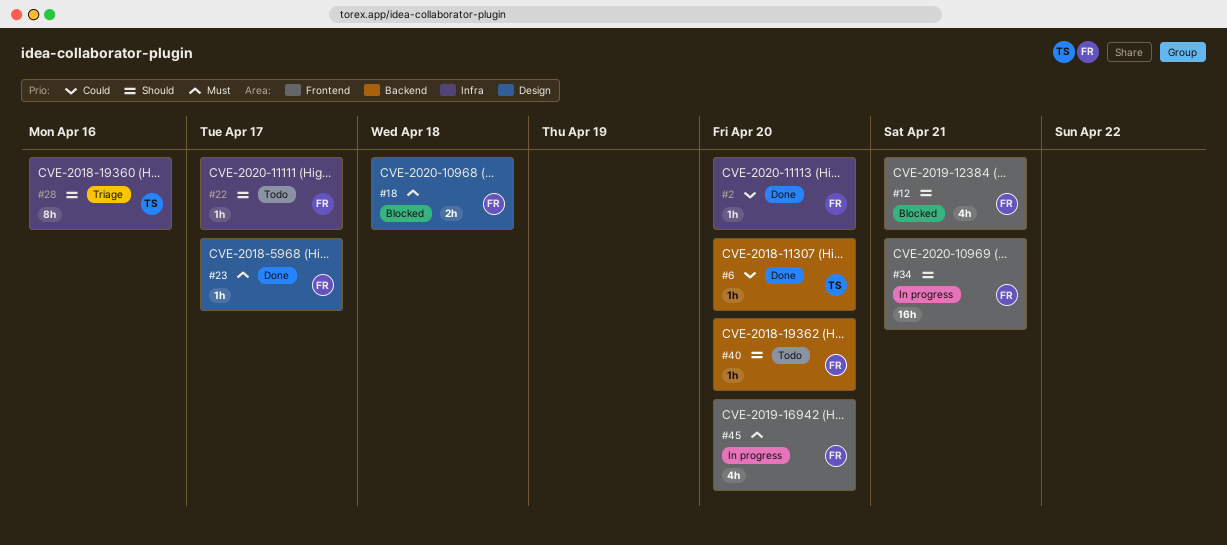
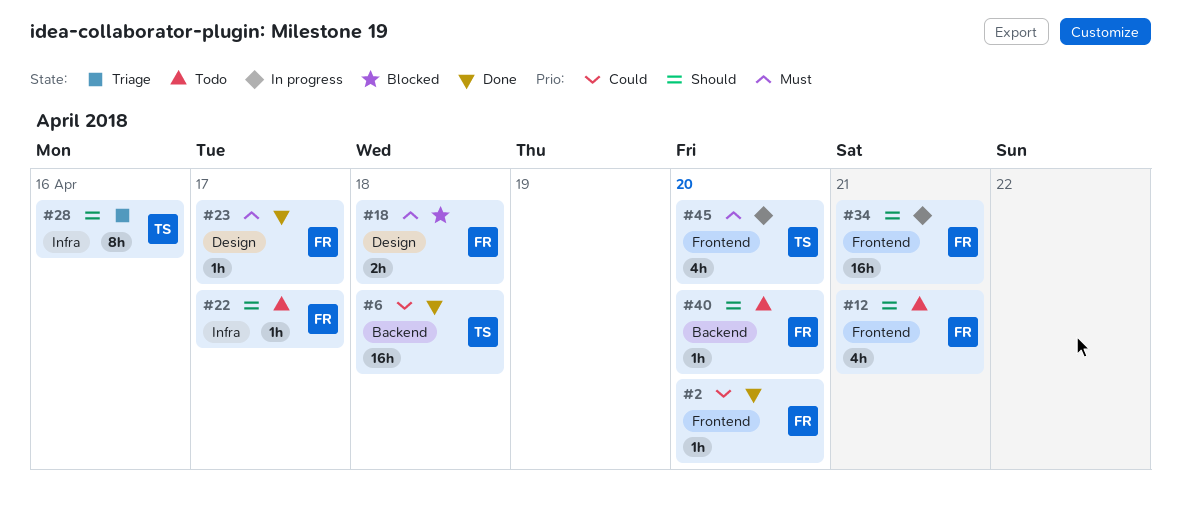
#2, label: Infra -> Frontend
#6, estimate: 1h -> 16h
#6, due: Apr 20 -> Apr 18
#12, status: Blocked -> Todo
#45, owner: FR -> TS

